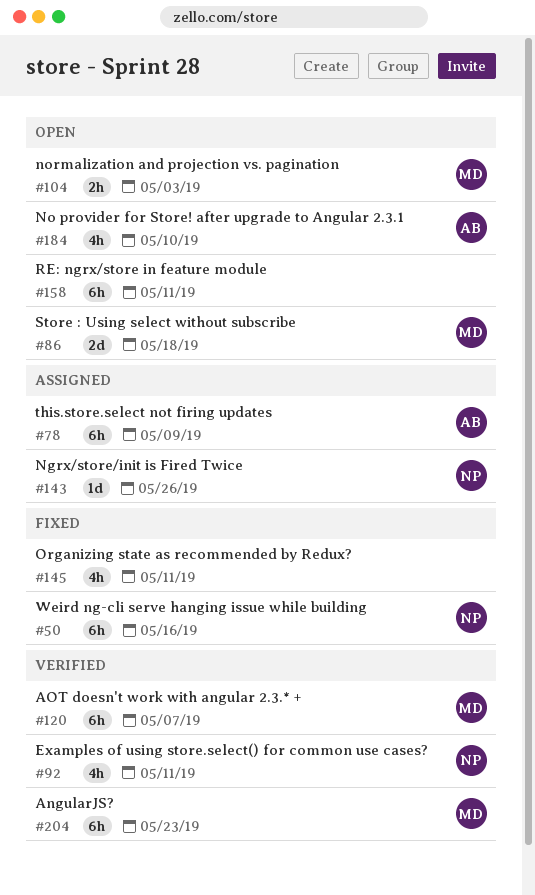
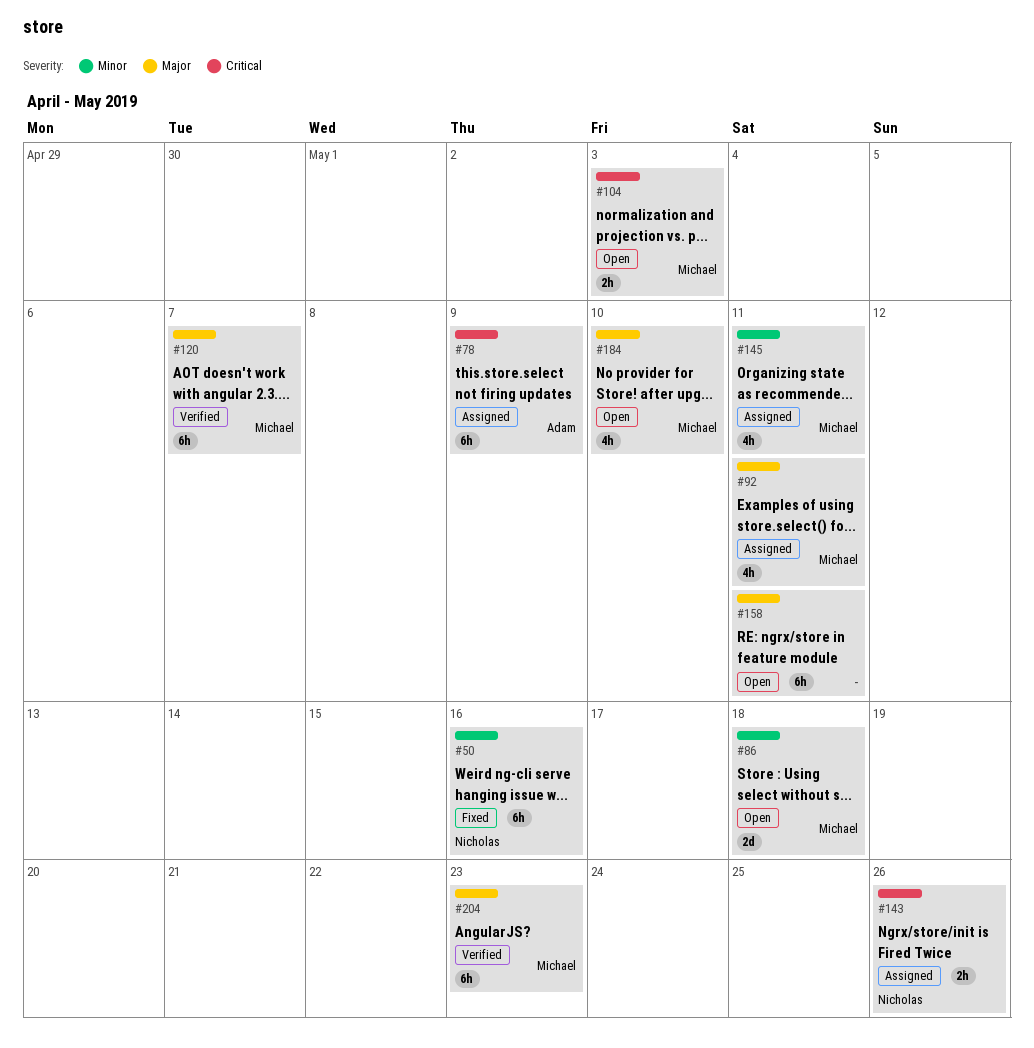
#92, status: Verified -> Assigned
#92, owner: Nicholas -> Michael
#143, estimate: 1d -> 2h
#145, status: Fixed -> Assigned
#145, owner: none -> Michael
#184, owner: Adam -> Michael

